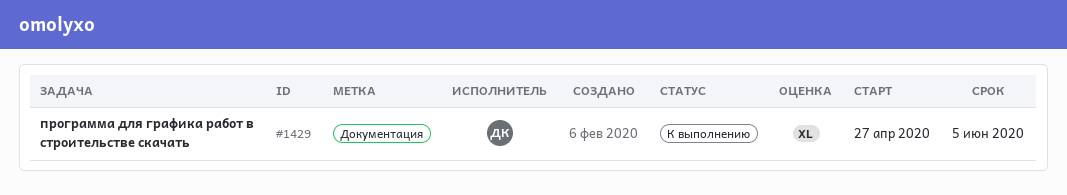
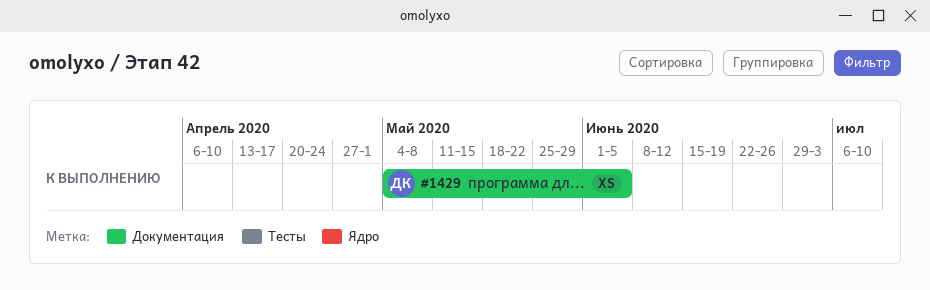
#1429, estimate: XL -> XS
#1429, start: Apr 27 -> May 4

